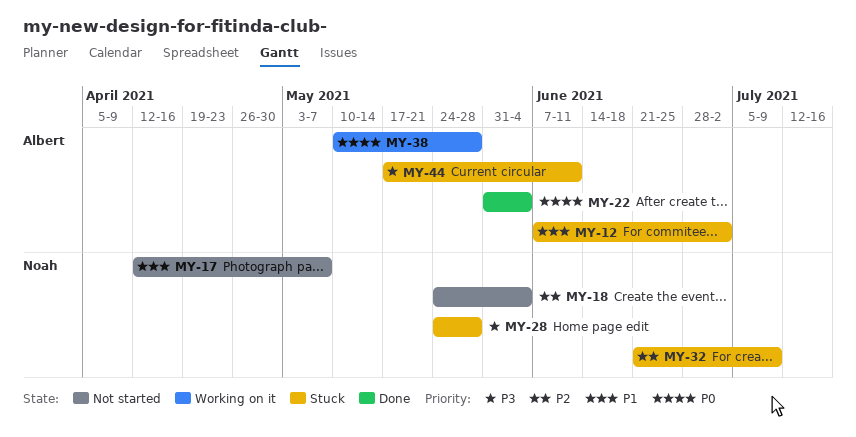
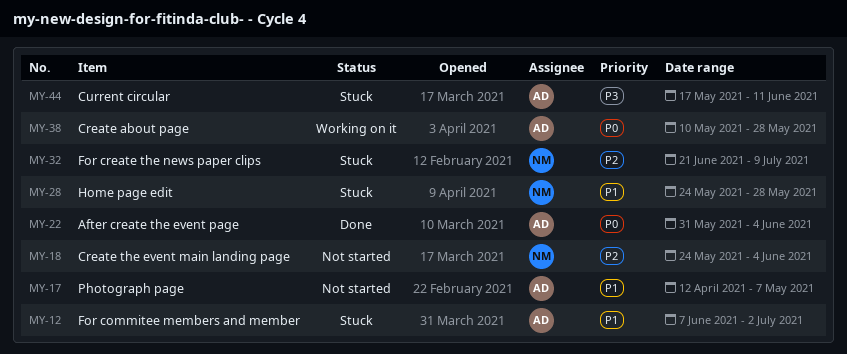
MY-17, owner: Noah -> Albert
MY-28, priority: P3 -> P1

